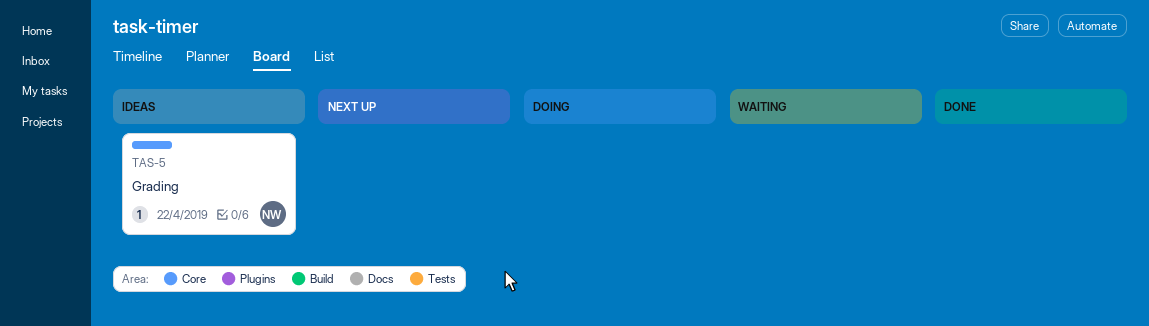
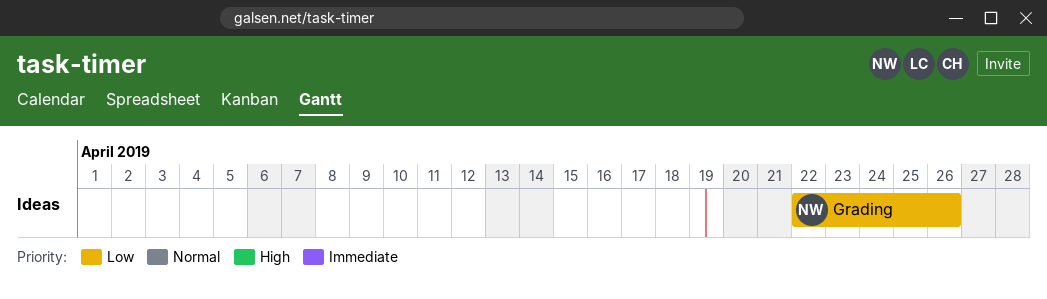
Grading, due: Apr 22 -> Apr 26

